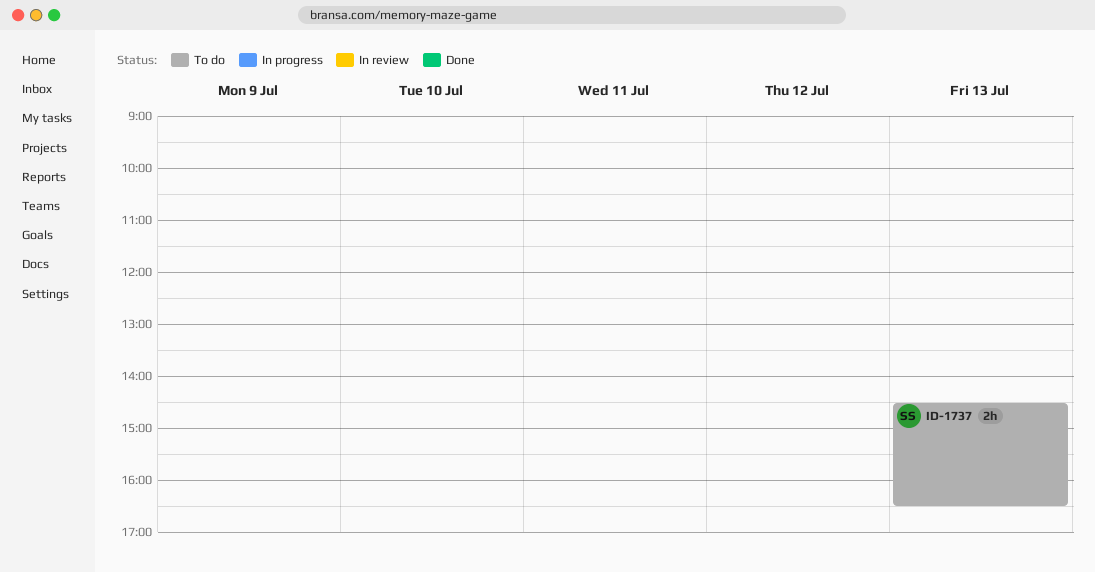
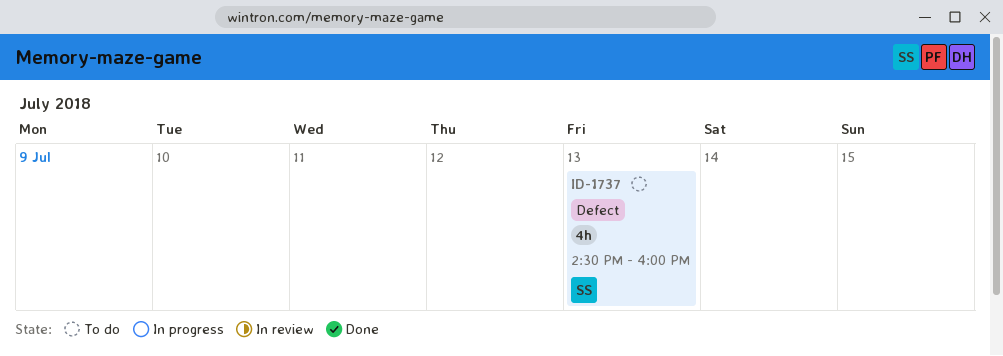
ID-1737, estimate: 2h -> 4h
ID-1737, ends: 16:30 -> 16:00

